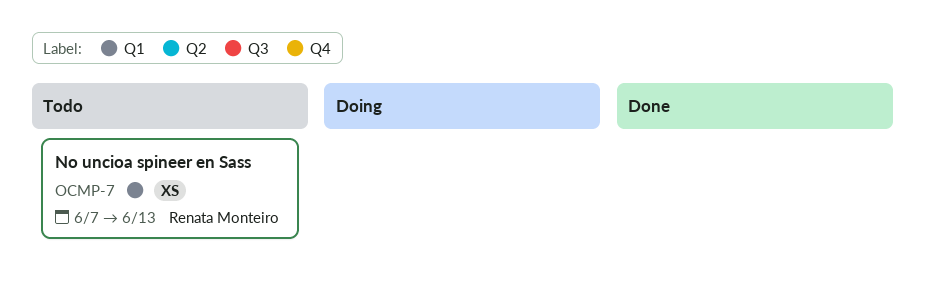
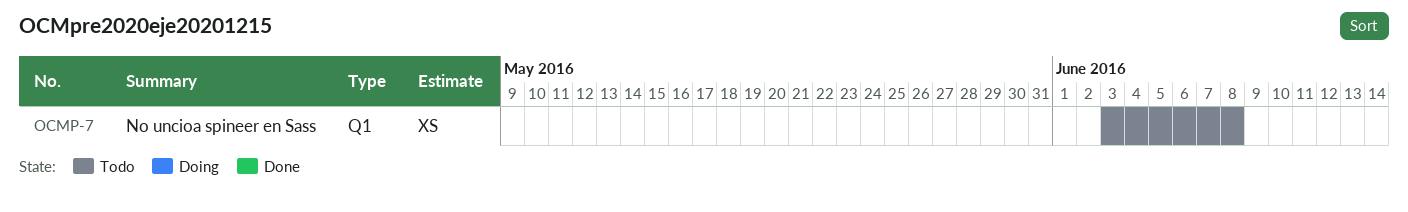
OCMP-7, start: Jun 7 -> Jun 3
OCMP-7, due: Jun 13 -> Jun 8

